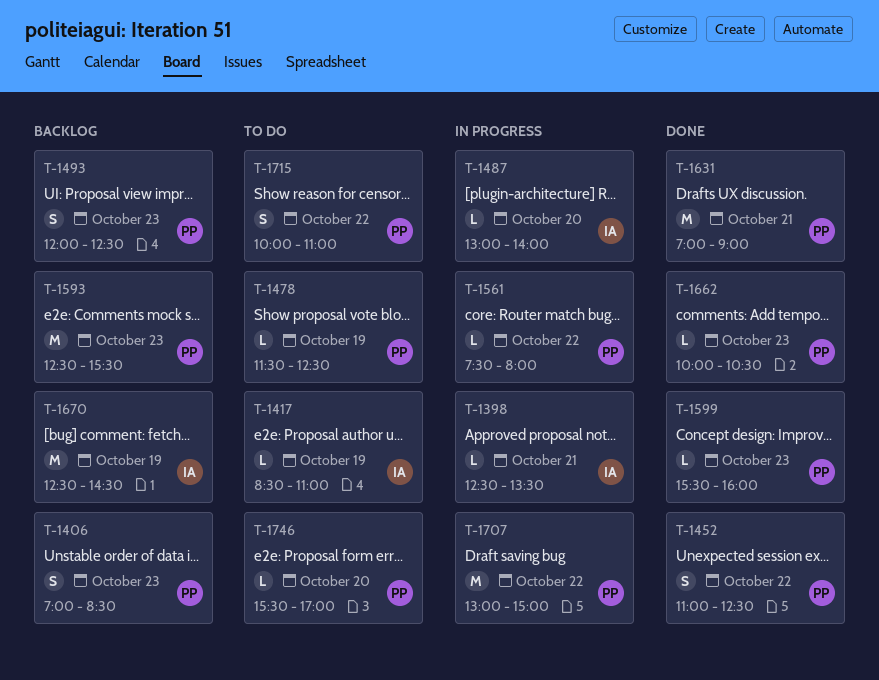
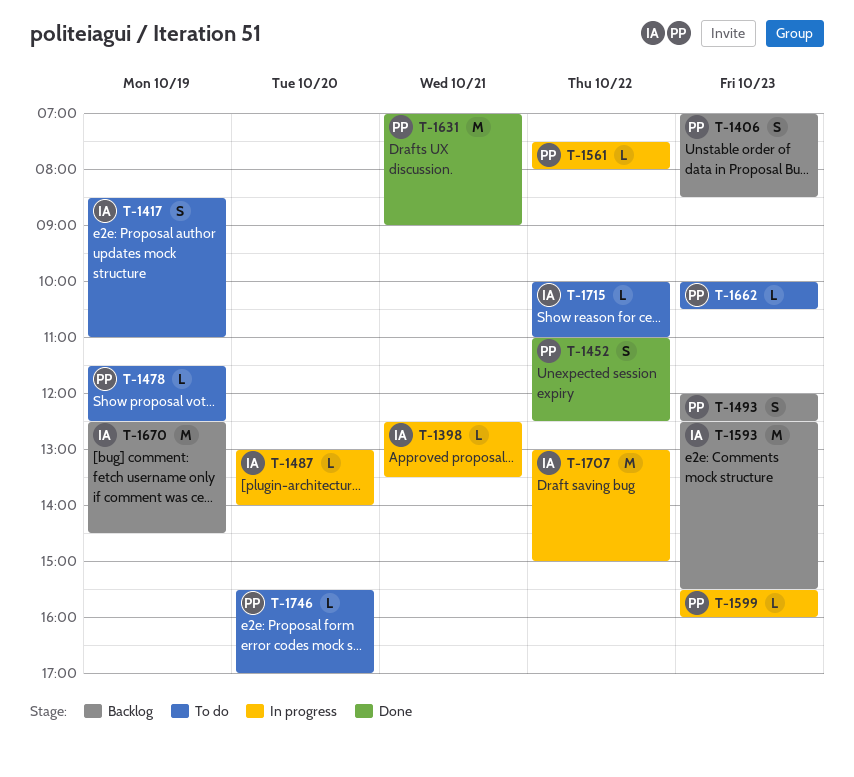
T-1417, estimate: L -> S
T-1593, owner: PP -> IA
T-1599, status: Done -> In progress
T-1662, status: Done -> To do
T-1707, owner: PP -> IA
T-1715, owner: PP -> IA
T-1715, estimate: S -> L

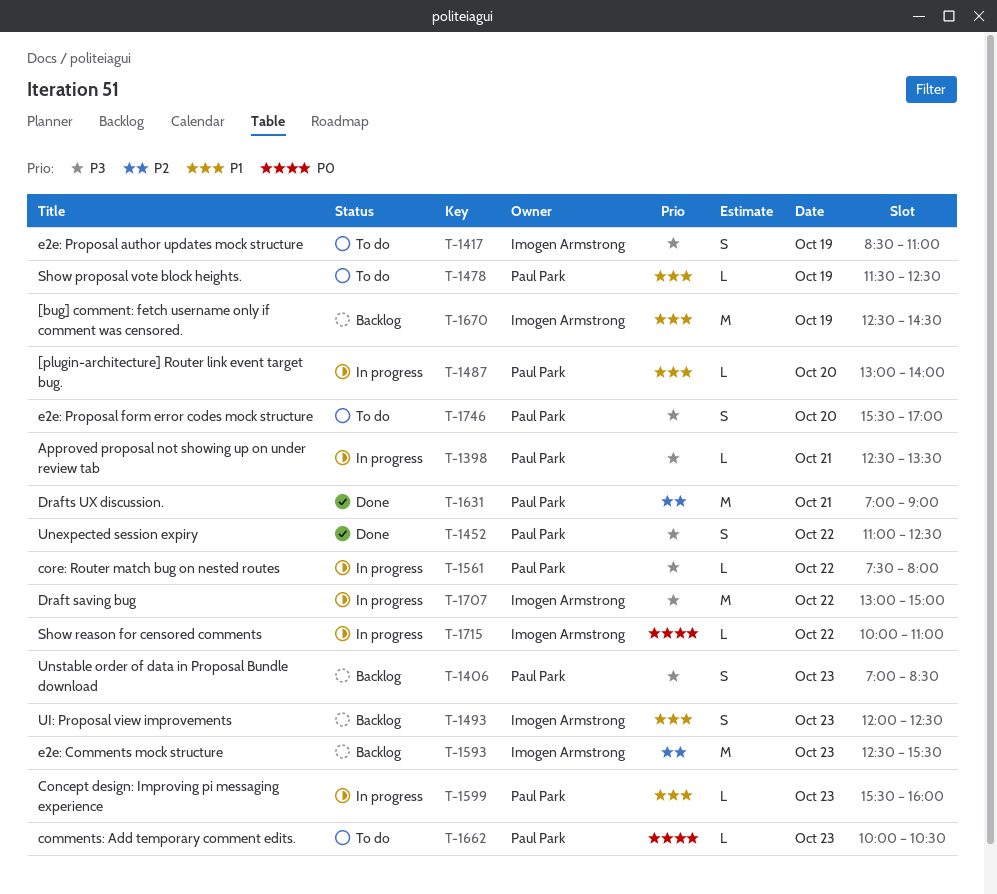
T-1398, owner: Imogen Armstrong -> Paul Park
T-1487, owner: Imogen Armstrong -> Paul Park
T-1493, owner: Paul Park -> Imogen Armstrong
T-1715, status: To do -> In progress
T-1746, estimate: L -> S

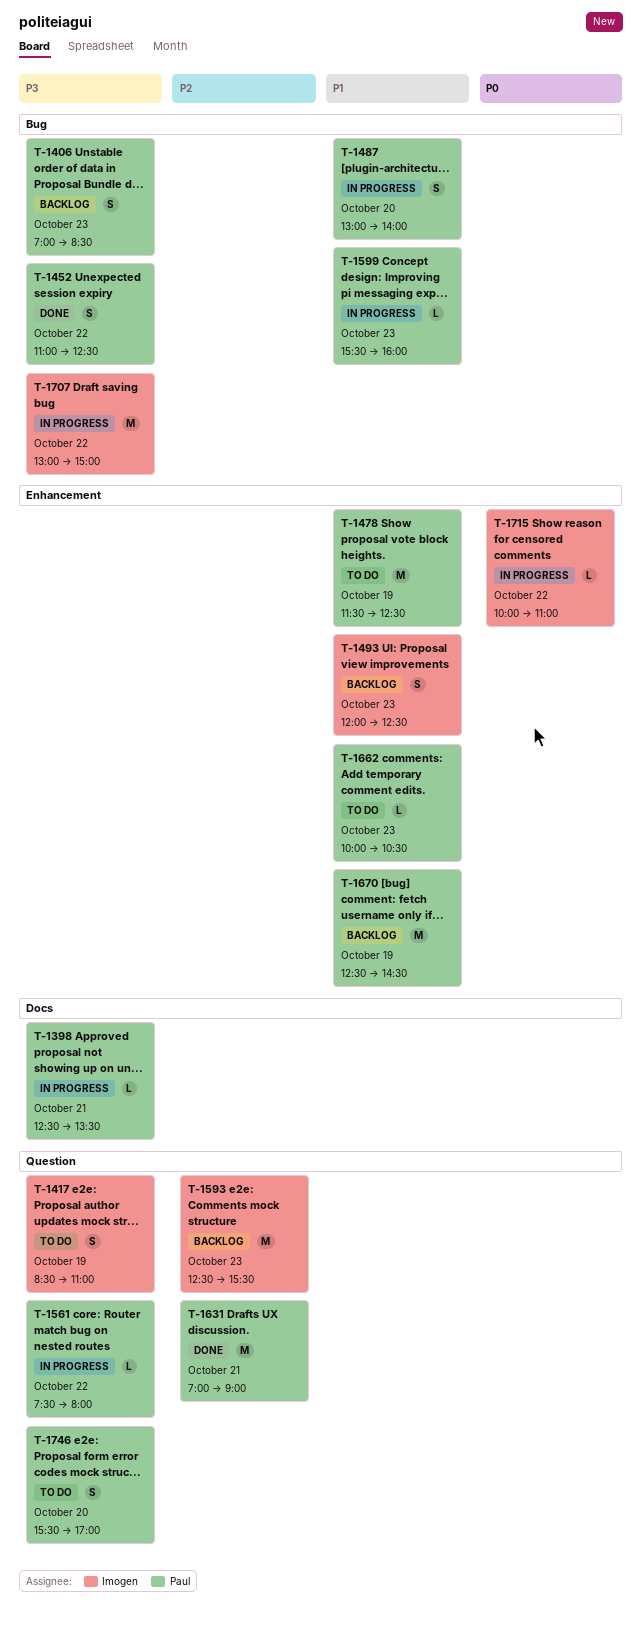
T-1478, estimate: L -> M
T-1487, estimate: L -> S
T-1662, priority: P0 -> P1
T-1670, owner: Imogen Armstrong -> Paul Park

